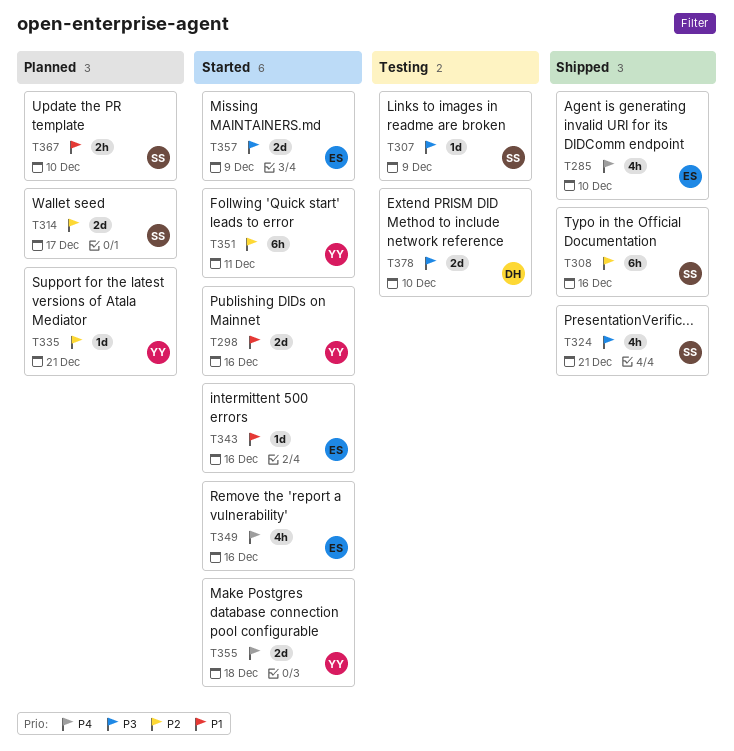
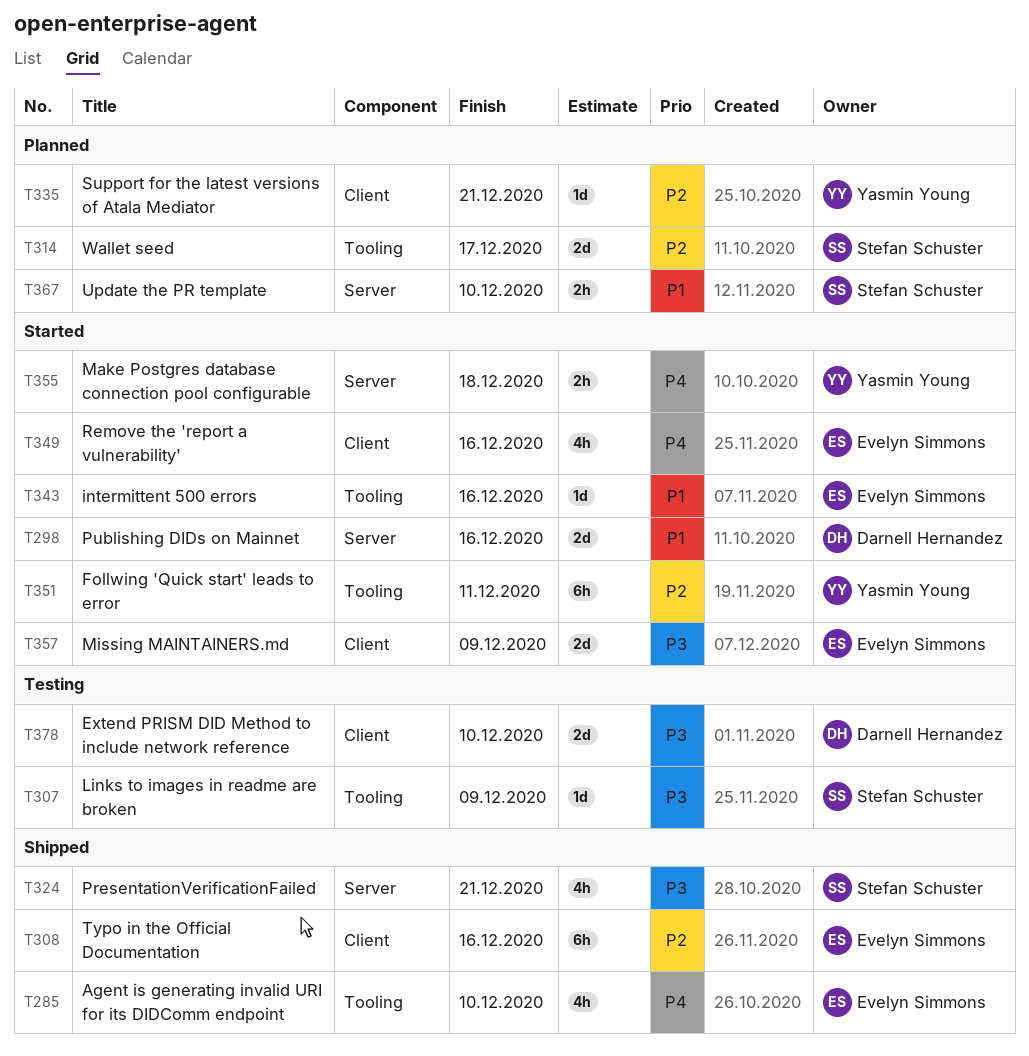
T298, owner: Yasmin Young -> Darnell Hernandez
T308, owner: Stefan Schuster -> Evelyn Simmons
T355, estimate: 2d -> 2h

